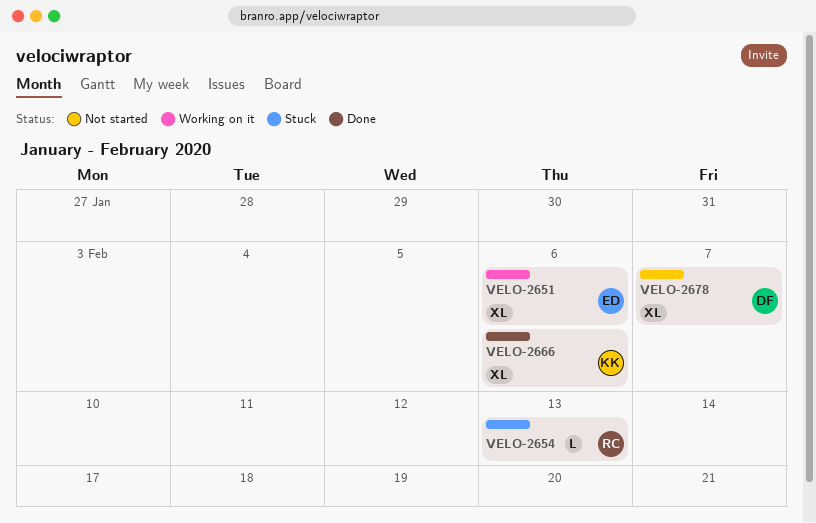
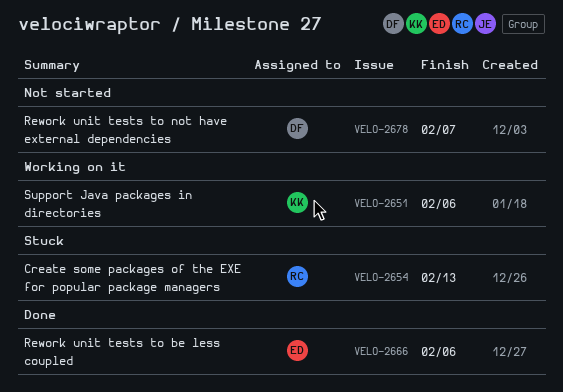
VELO-2651, owner: ED -> KK
VELO-2666, owner: KK -> ED

